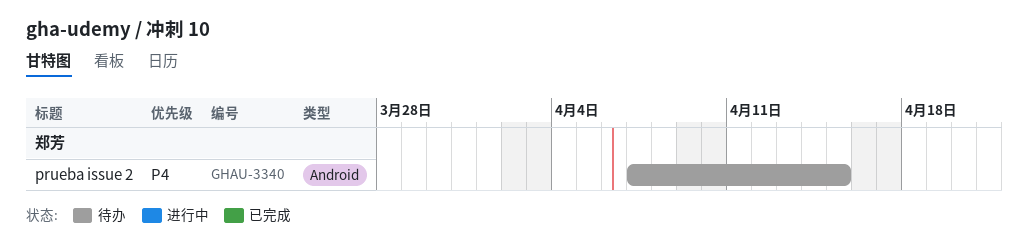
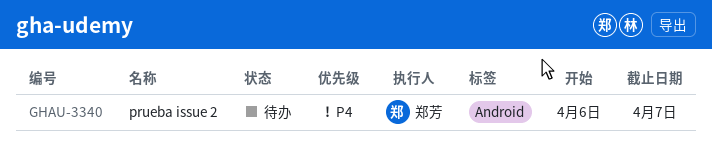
GHAU-3340, start: Apr 7 -> Apr 6
GHAU-3340, due: Apr 15 -> Apr 7

